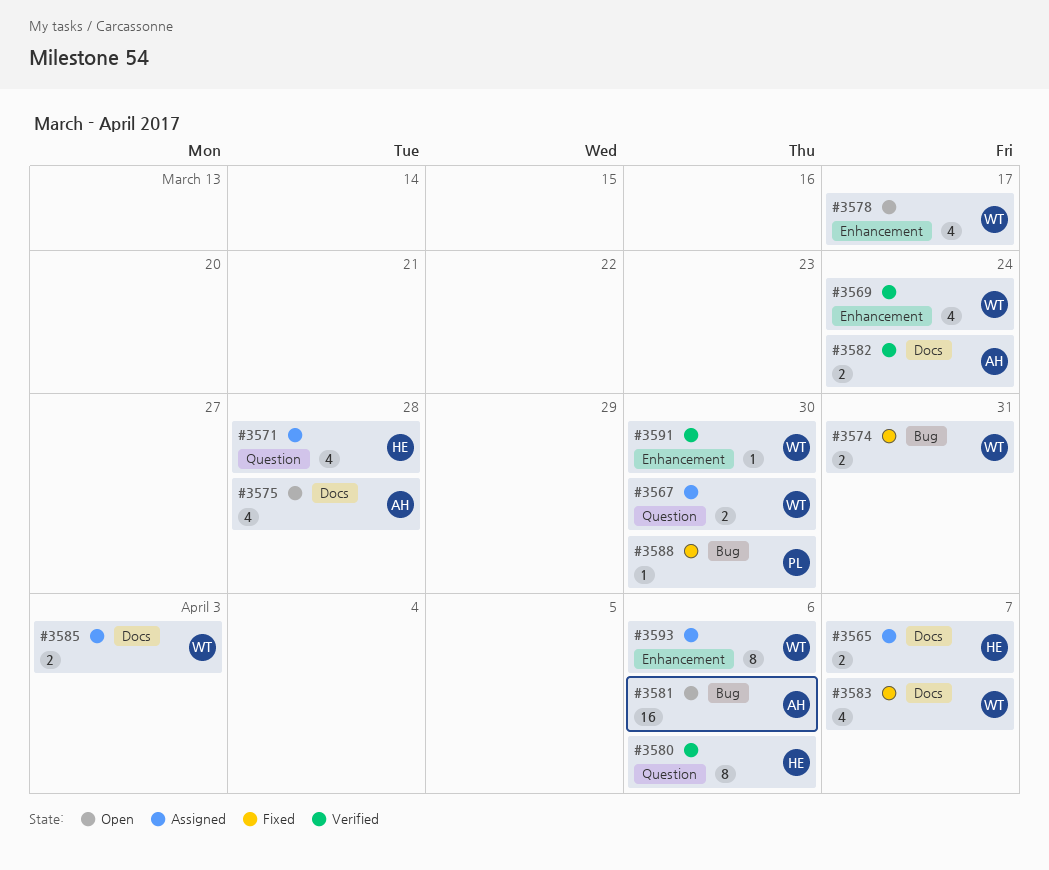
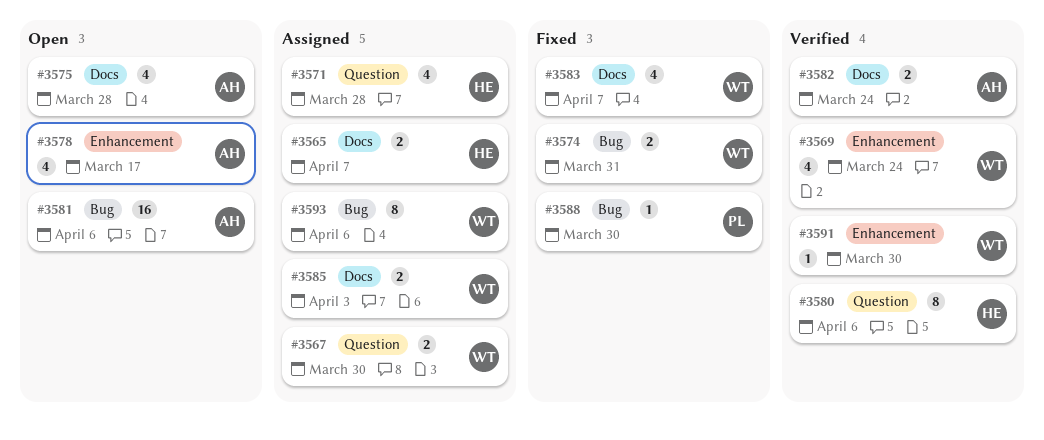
#3578, owner: WT -> AH
#3593, label: Enhancement -> Bug

